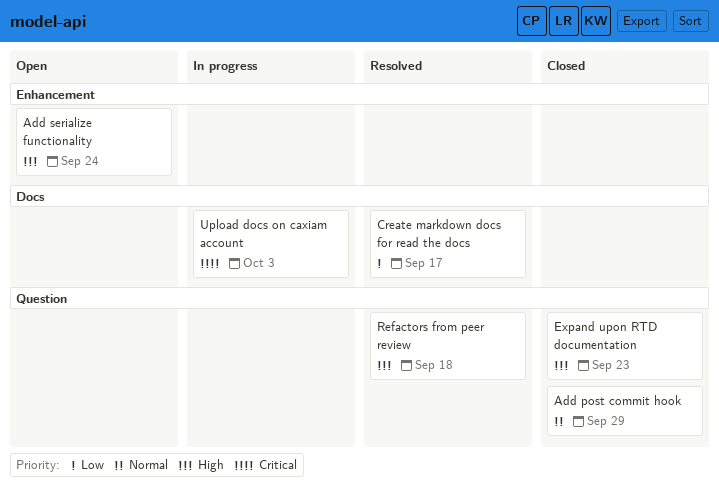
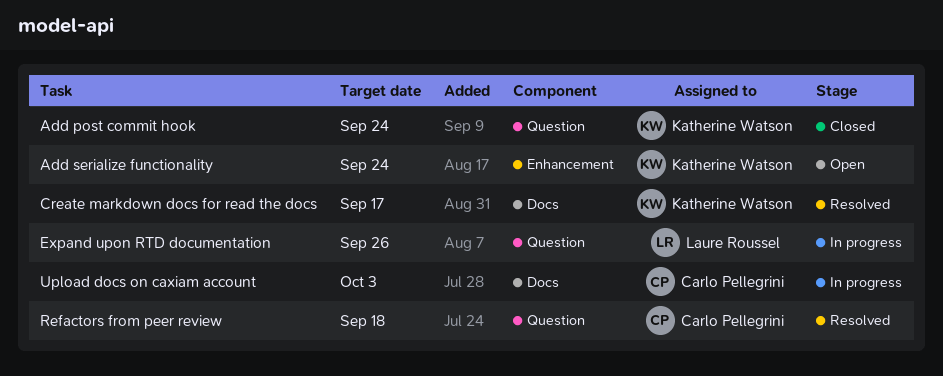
Add post commit hook, due: Sep 29 -> Sep 24
Expand upon RTD documentation, status: Closed -> In progress
Expand upon RTD documentation, due: Sep 23 -> Sep 26

